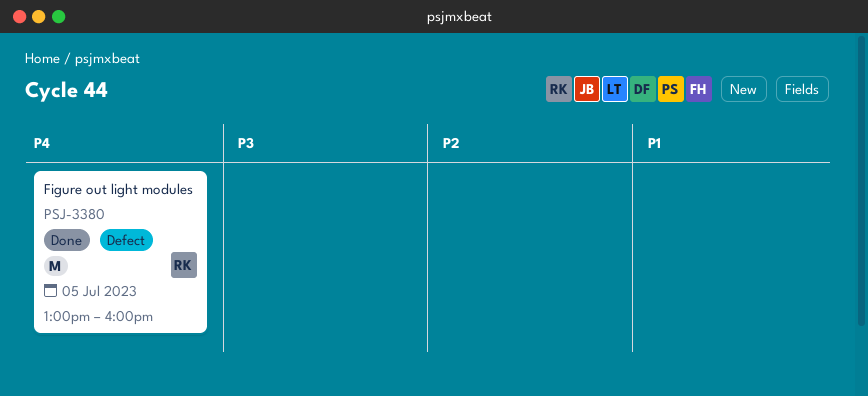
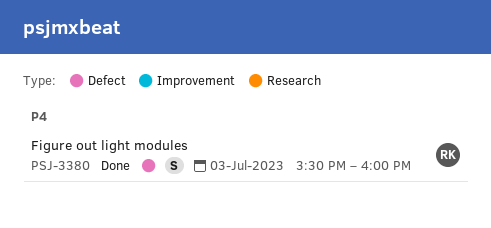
PSJ-3380, estimate: M -> S
PSJ-3380, day: Jul 5 -> Jul 3
PSJ-3380, begins: 13:00 -> 15:30

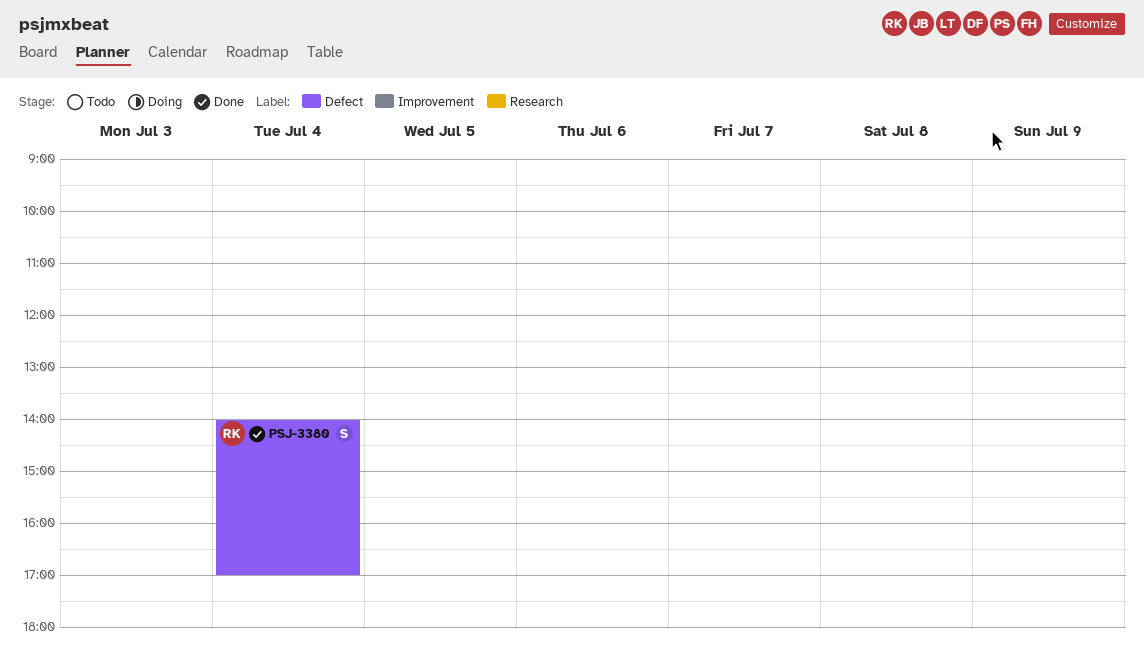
PSJ-3380, day: Jul 3 -> Jul 4
PSJ-3380, begins: 15:30 -> 14:00
PSJ-3380, ends: 16:00 -> 17:00

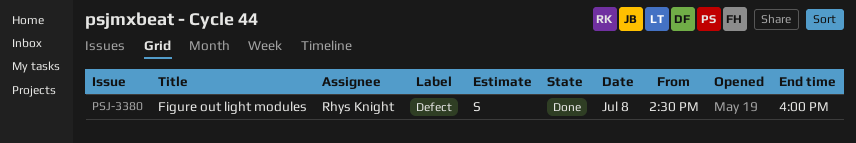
PSJ-3380, day: Jul 4 -> Jul 8
PSJ-3380, begins: 14:00 -> 14:30
PSJ-3380, ends: 17:00 -> 16:00

